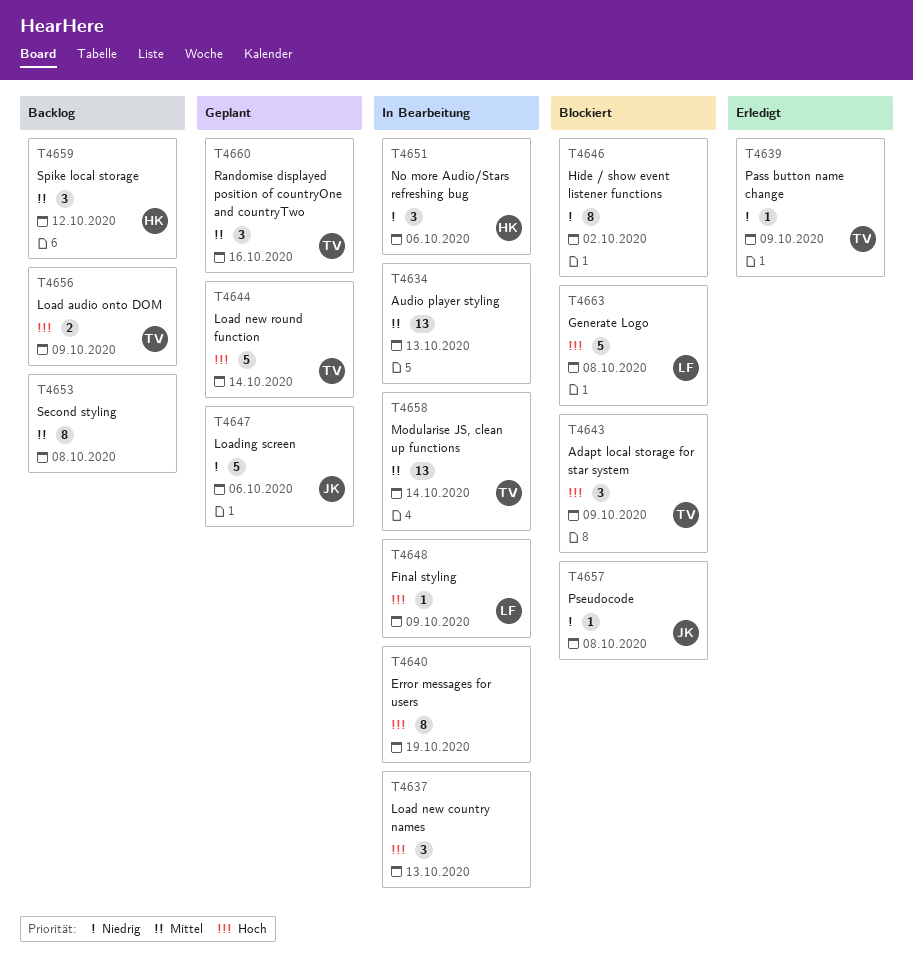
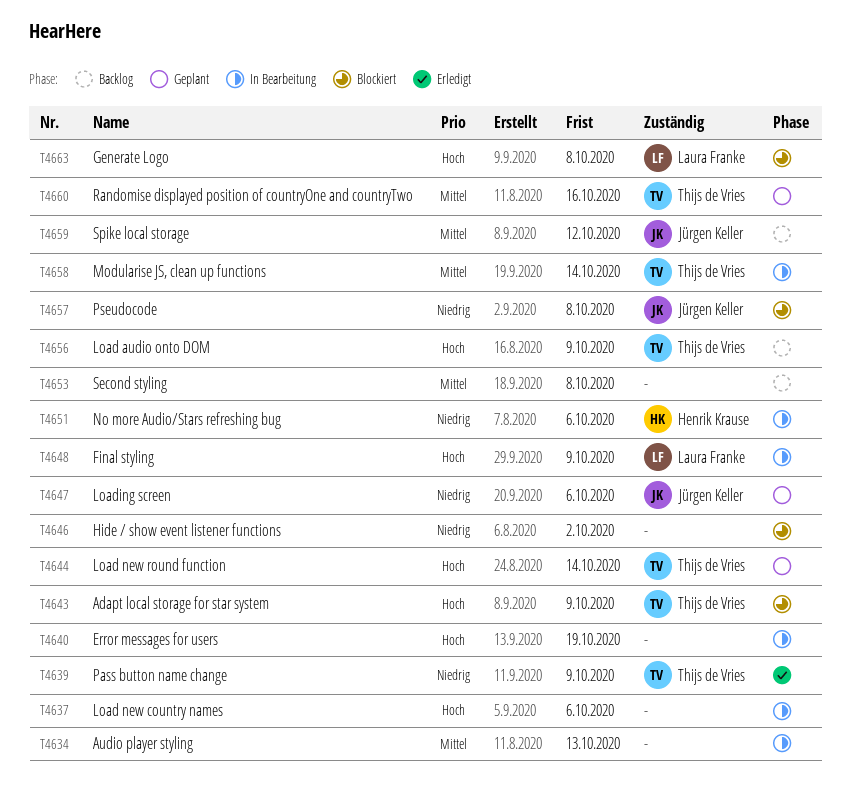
T4637, due: Oct 13 -> Oct 6
T4659, owner: Henrik Krause -> Jürgen Keller

